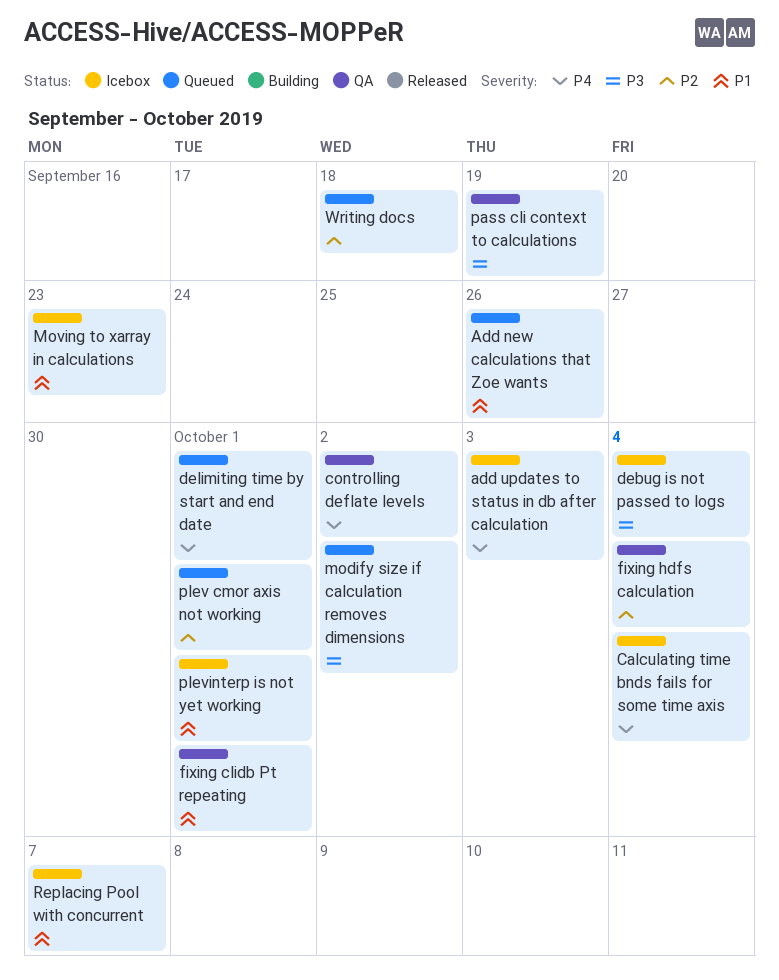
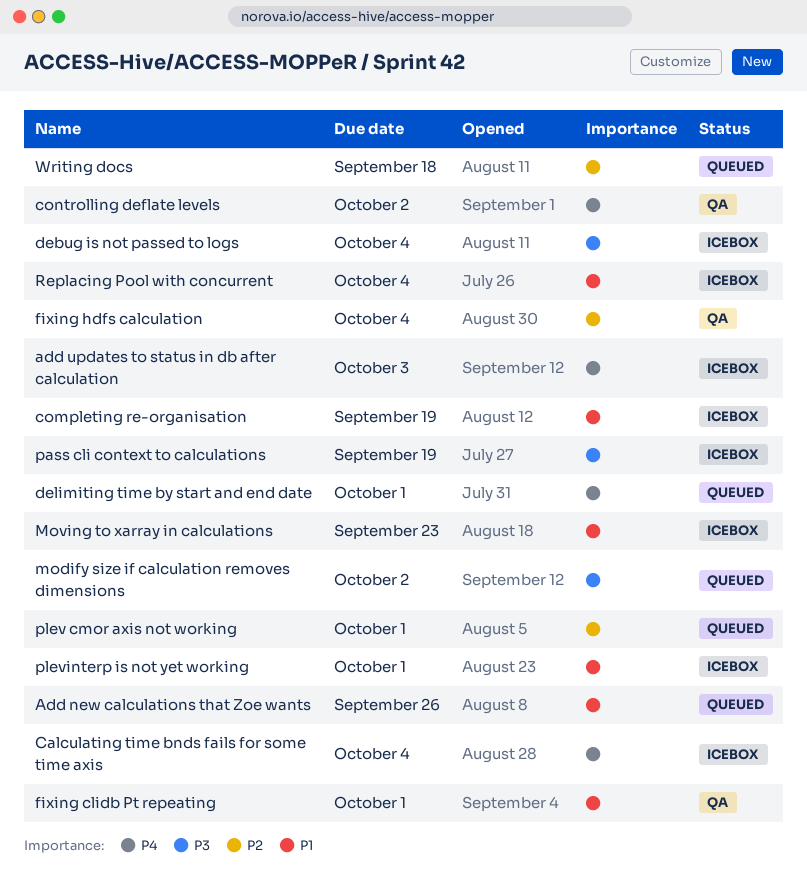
completing re-organisation: none -> present
pass cli context to calculations, status: QA -> Icebox
Replacing Pool with concurrent, due: Oct 7 -> Oct 4

